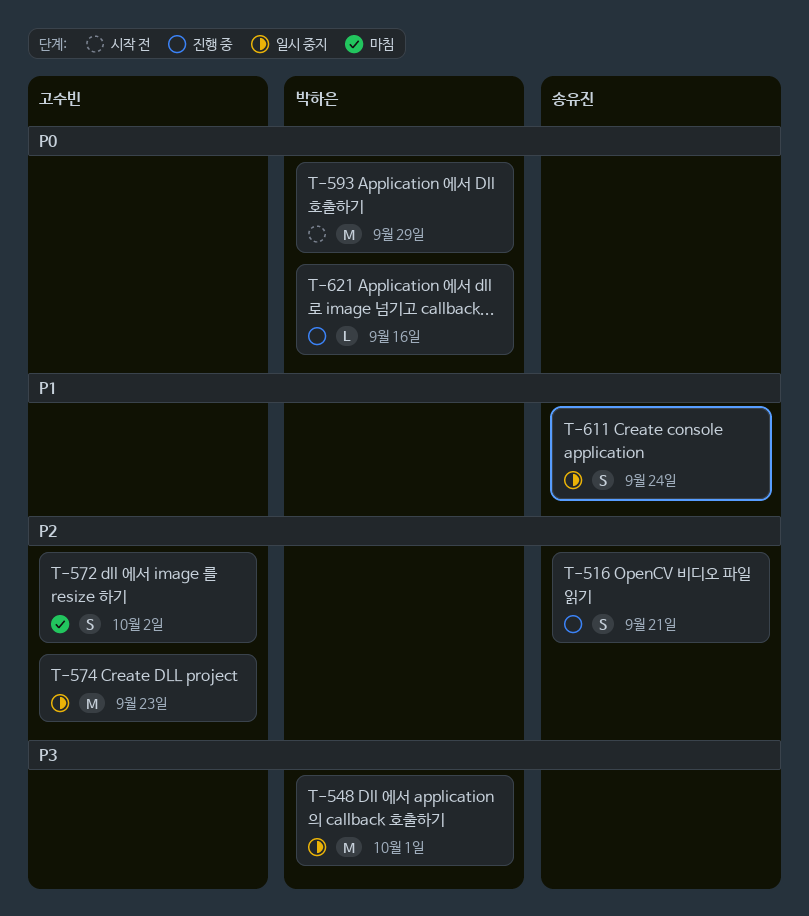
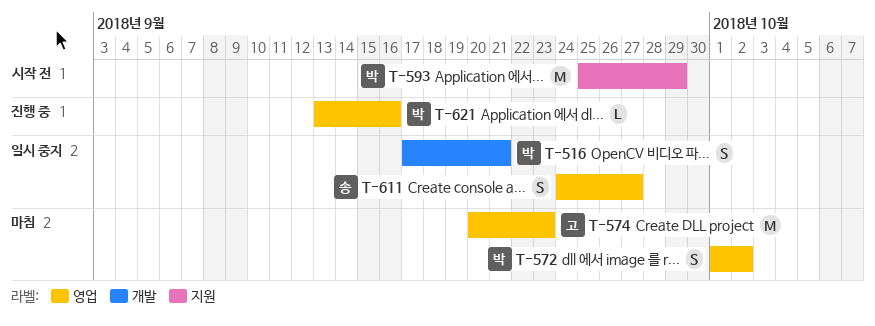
T-516, status: 진행 중 -> 일시 중지
T-516, owner: 송유진 -> 박하은
T-548: present -> none
T-572, owner: 고수빈 -> 박하은
T-574, status: 일시 중지 -> 마침
T-611, due: Sep 24 -> Sep 27

